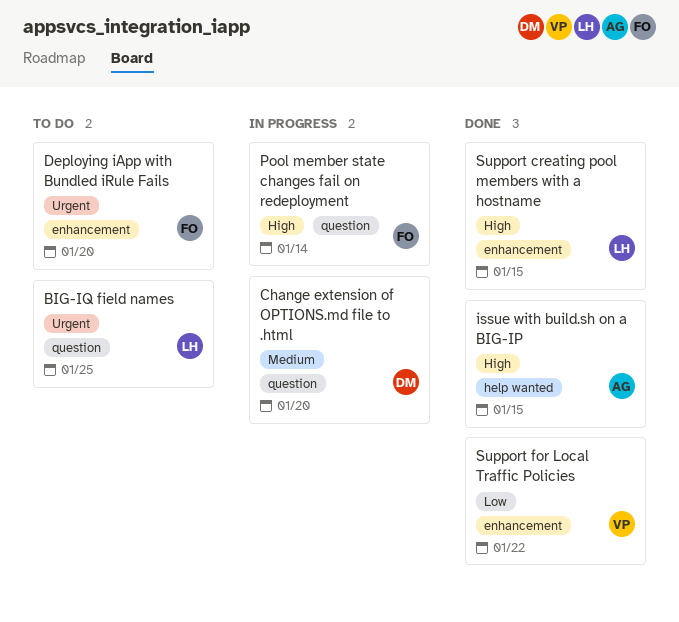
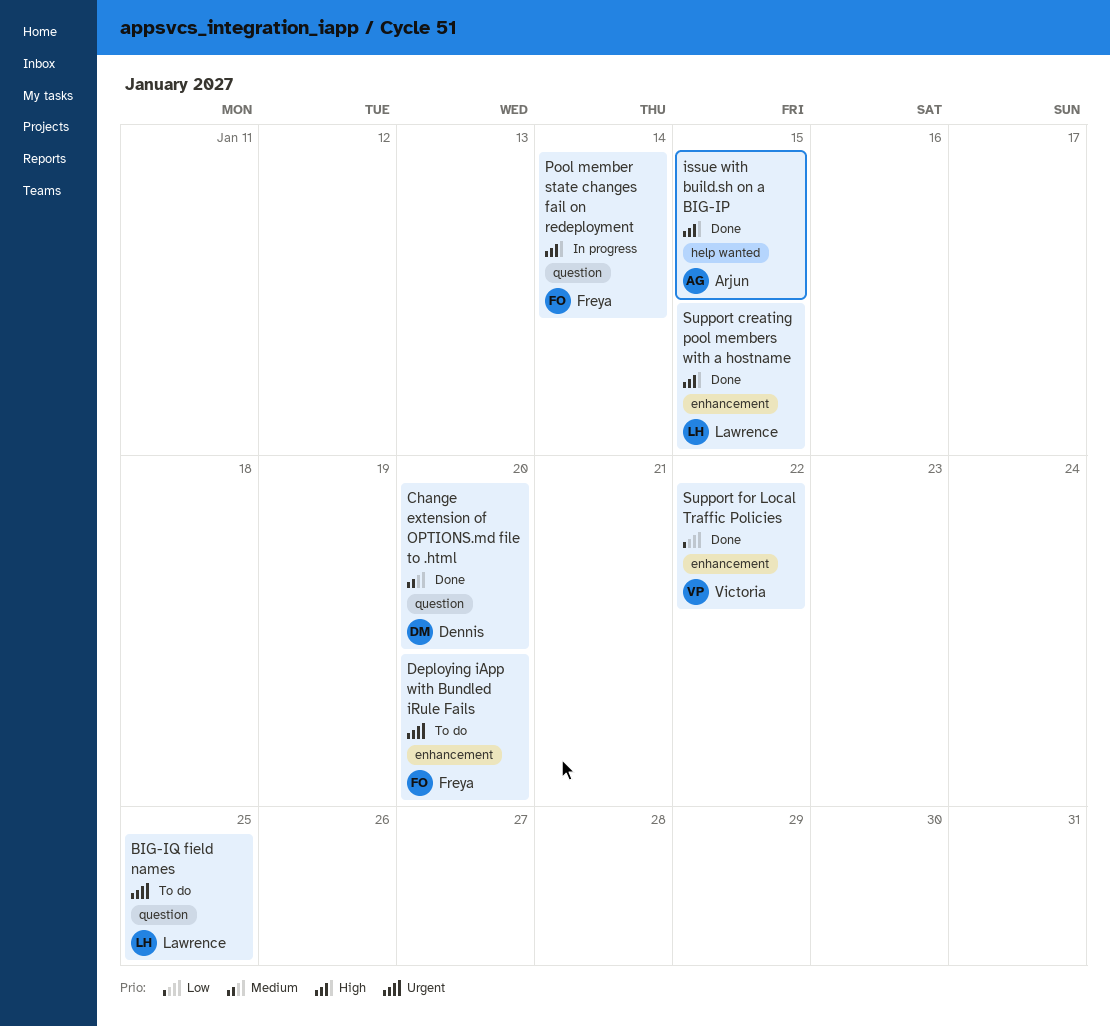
Change extension of OPTIONS.md file to .html, status: In progress -> Done

